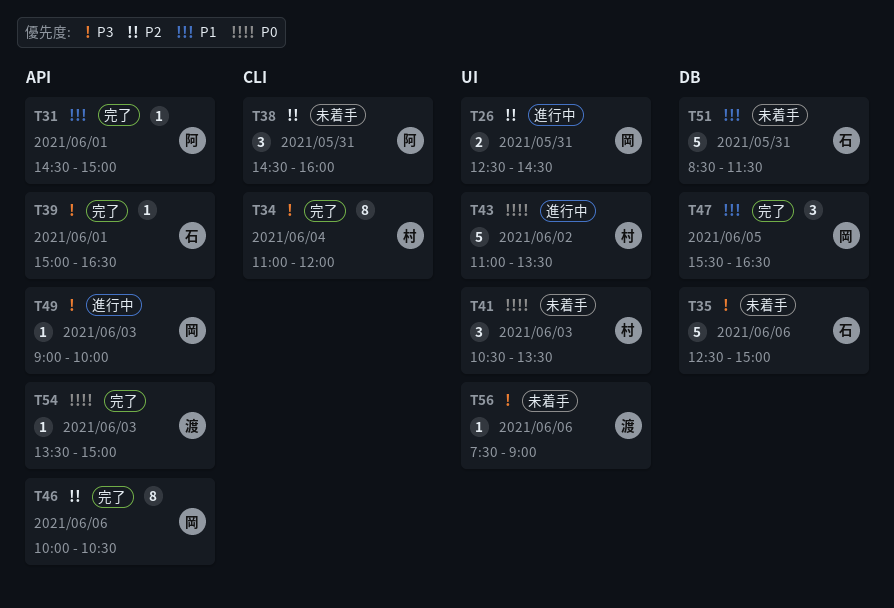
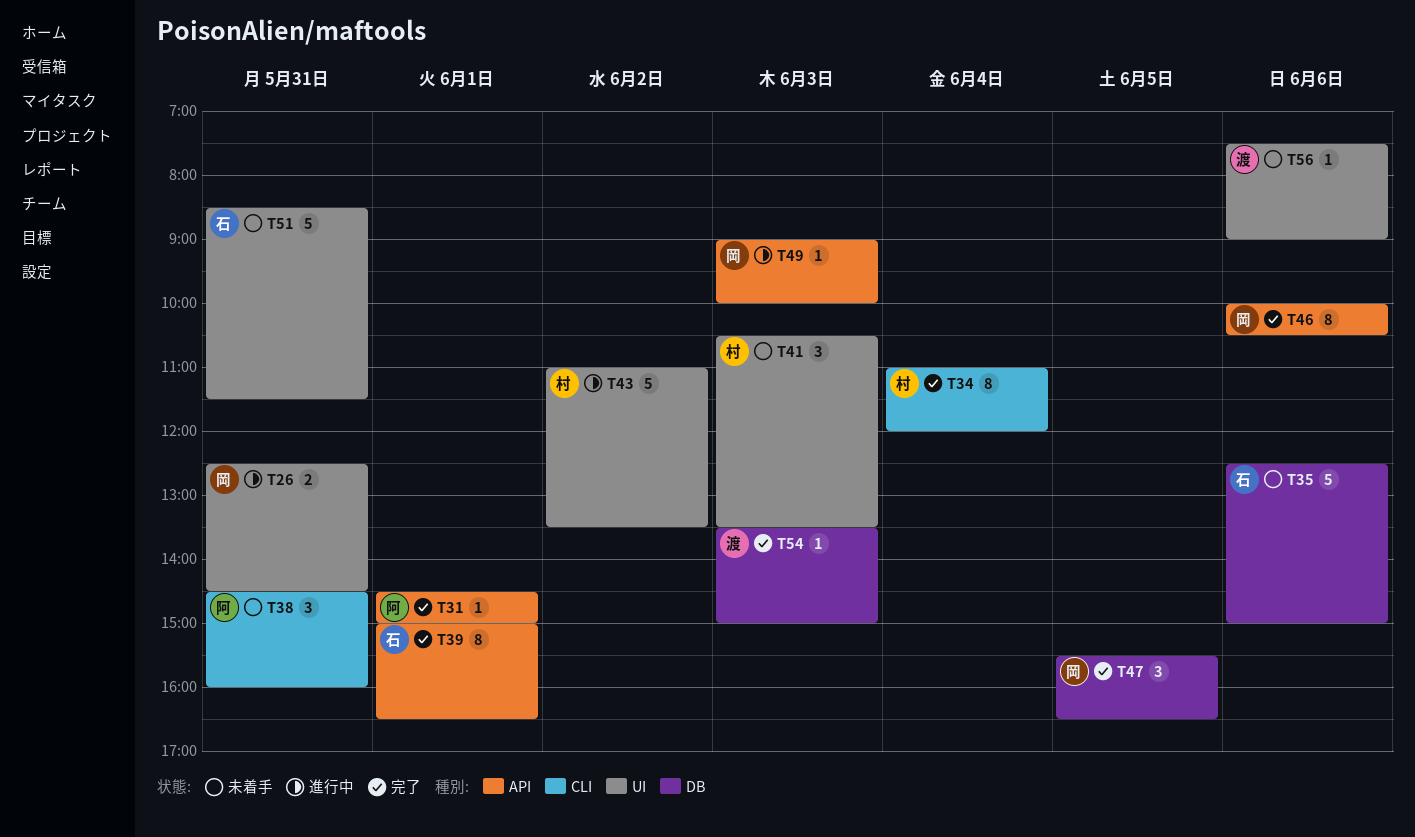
T39, estimate: 1 -> 8
T51, label: DB -> UI
T54, label: API -> DB

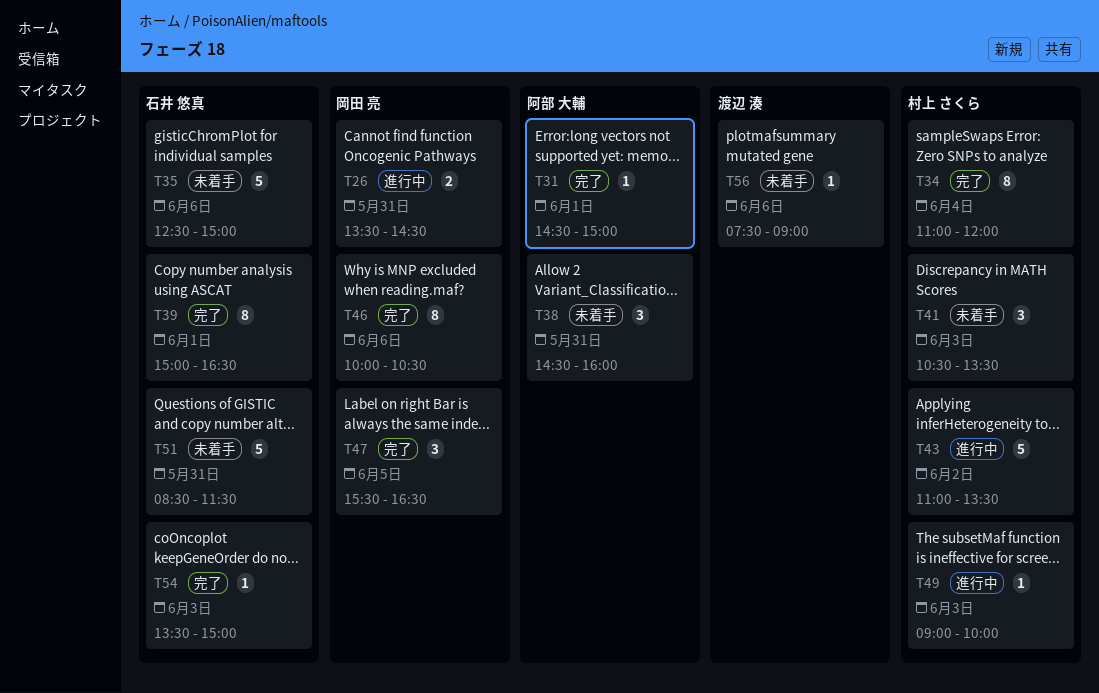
T26, begins: 12:30 -> 13:30
T49, owner: 岡田 亮 -> 村上 さくら
T54, owner: 渡辺 湊 -> 石井 悠真

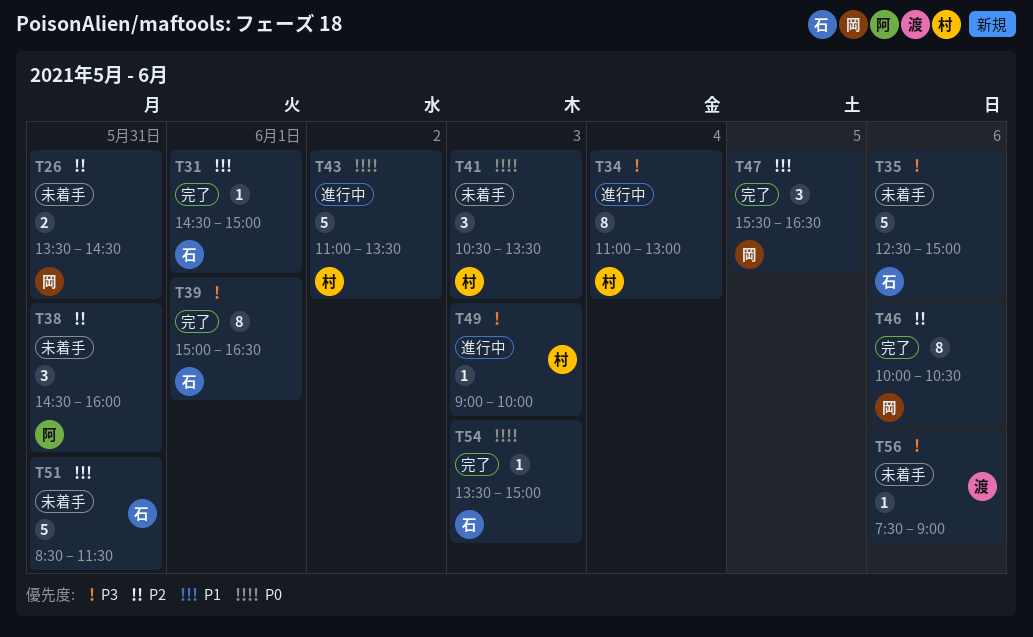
T26, status: 進行中 -> 未着手
T31, owner: 阿部 大輔 -> 石井 悠真
T34, status: 完了 -> 進行中
T34, ends: 12:00 -> 13:00

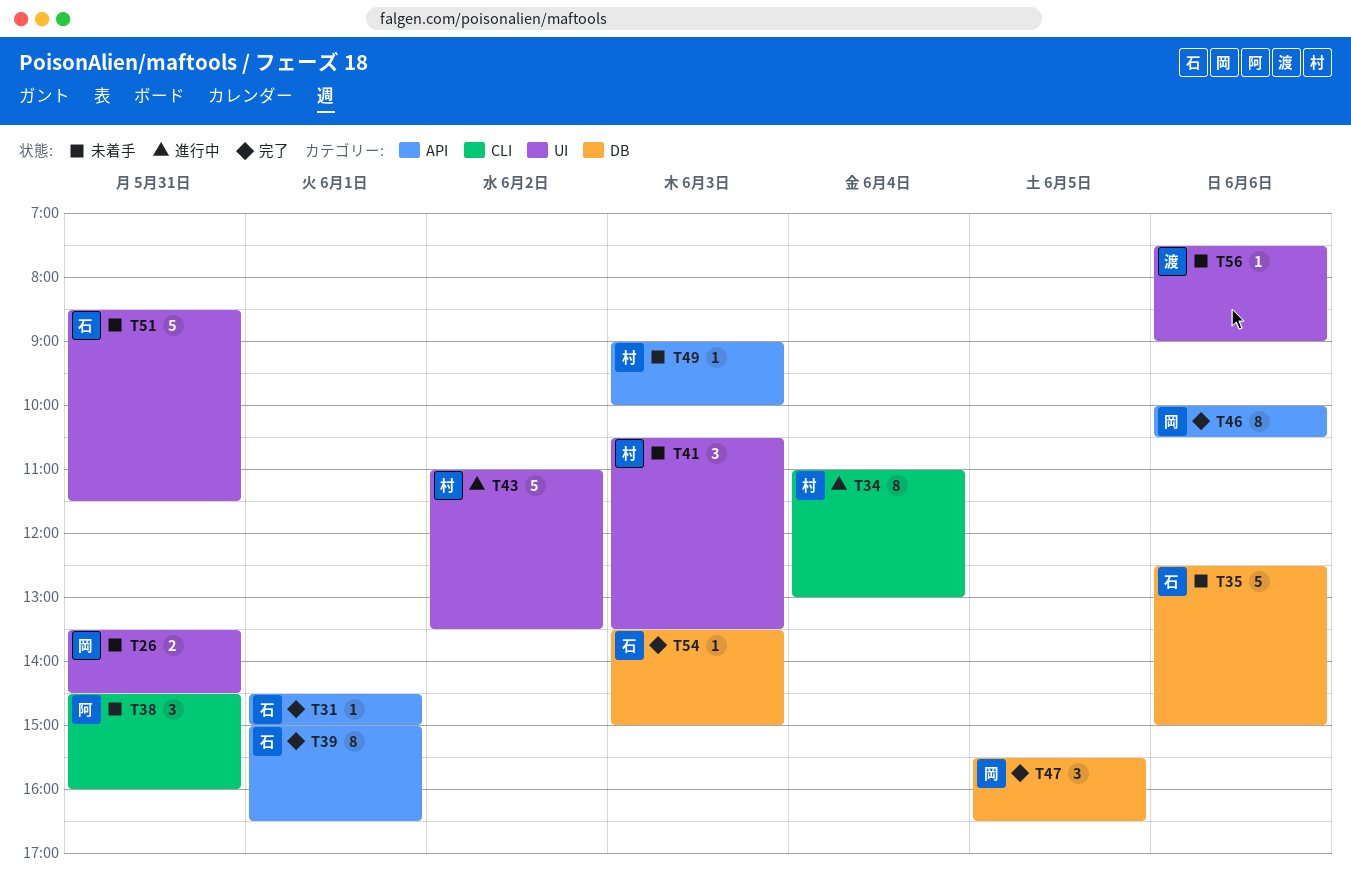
T49, status: 進行中 -> 未着手

